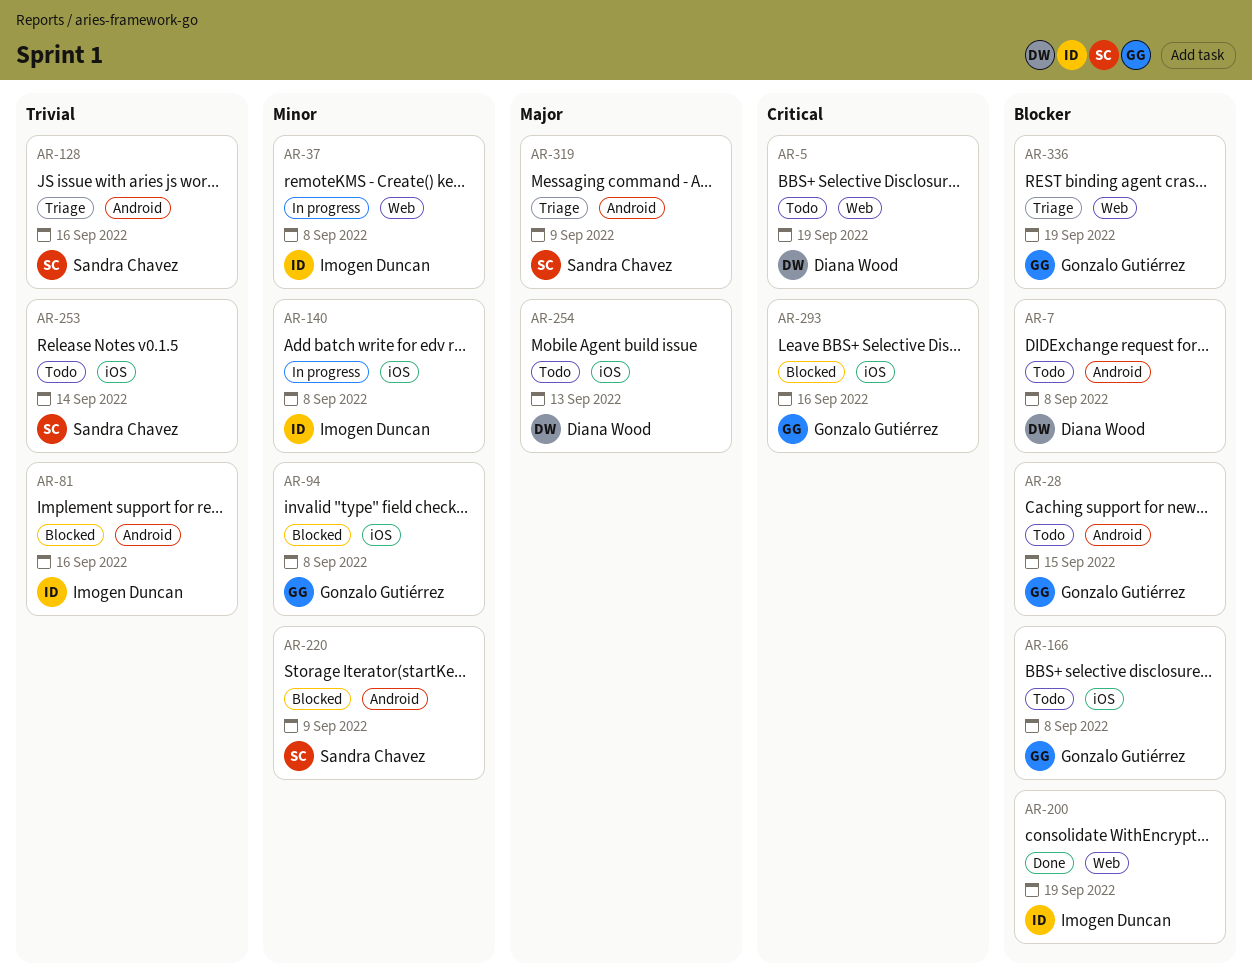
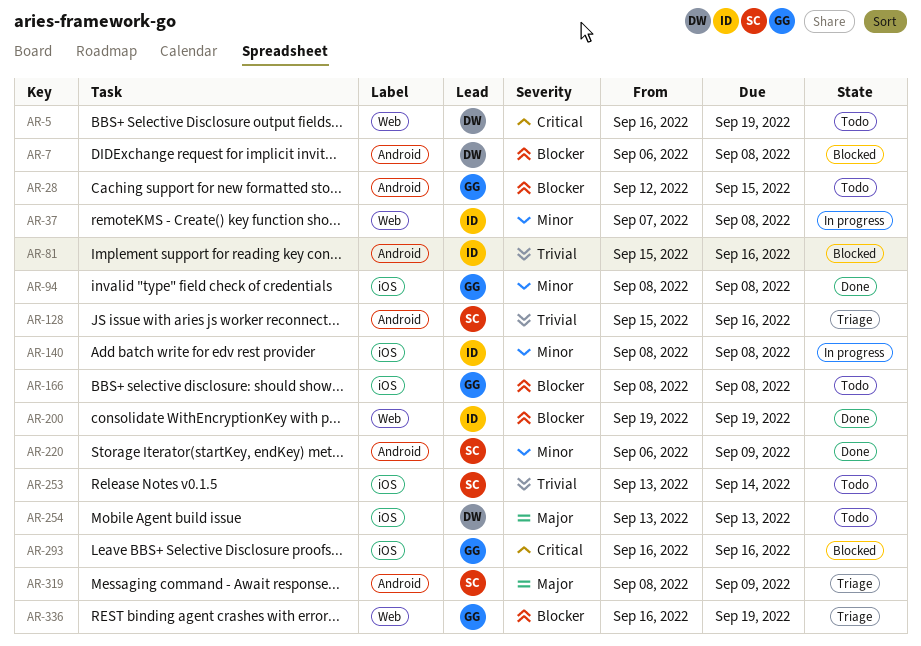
AR-7, status: Todo -> Blocked
AR-94, status: Blocked -> Done
AR-220, status: Blocked -> Done

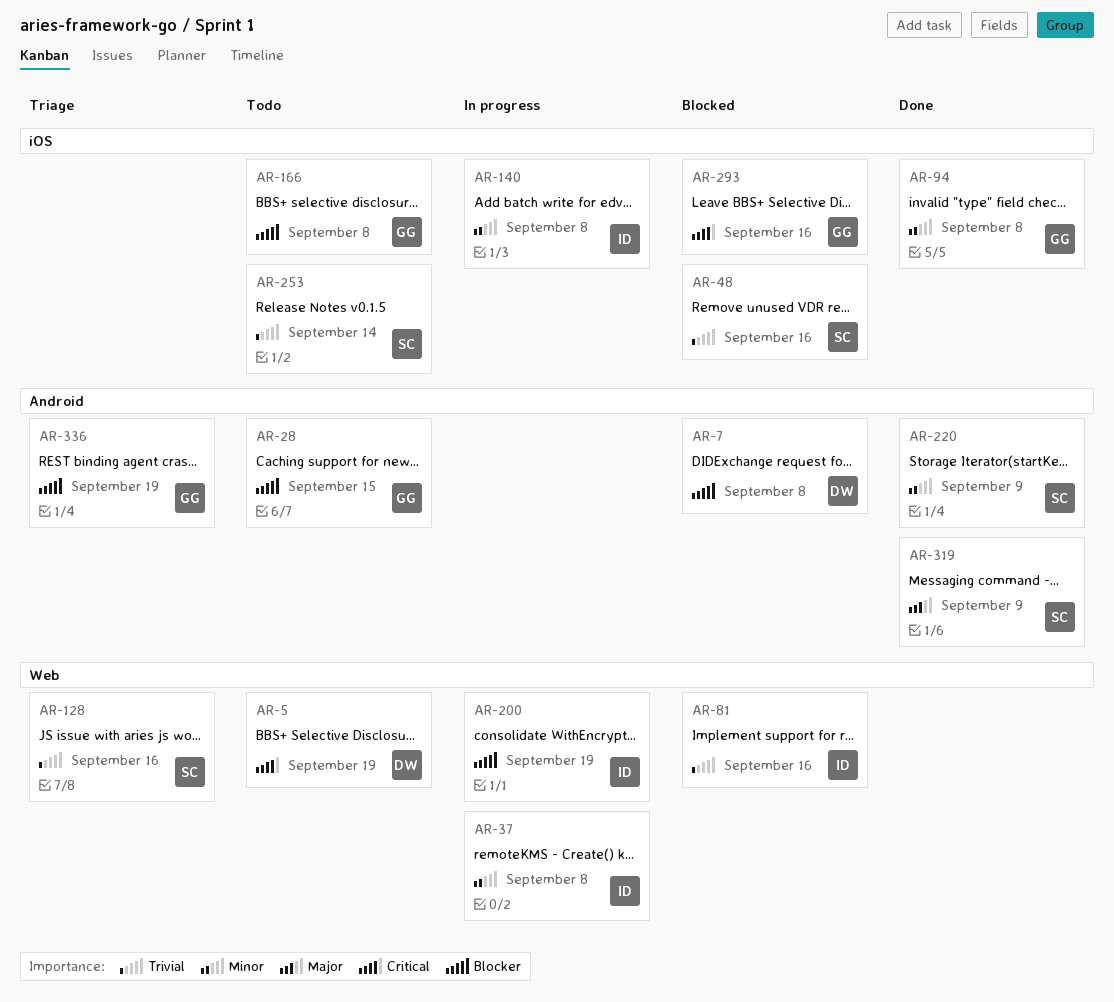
AR-48: none -> present
AR-81, label: Android -> Web
AR-128, label: Android -> Web
AR-200, status: Done -> In progress
AR-254: present -> none
AR-319, status: Triage -> Done
AR-336, label: Web -> Android

